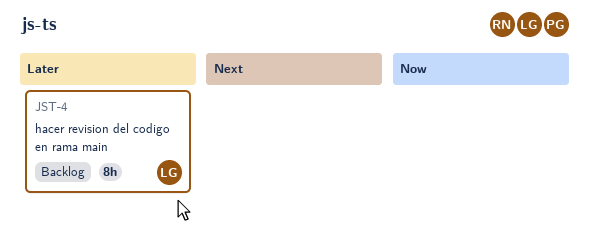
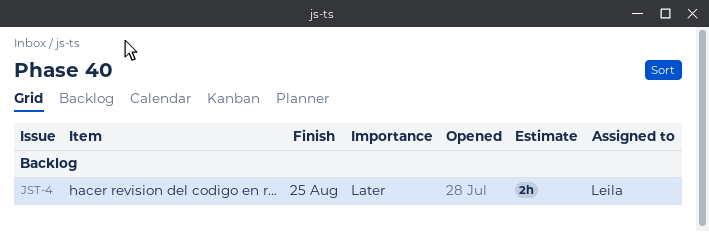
JST-4, estimate: 8h -> 2h

